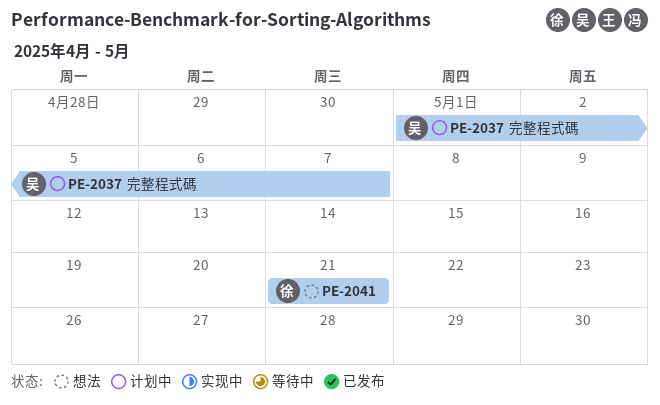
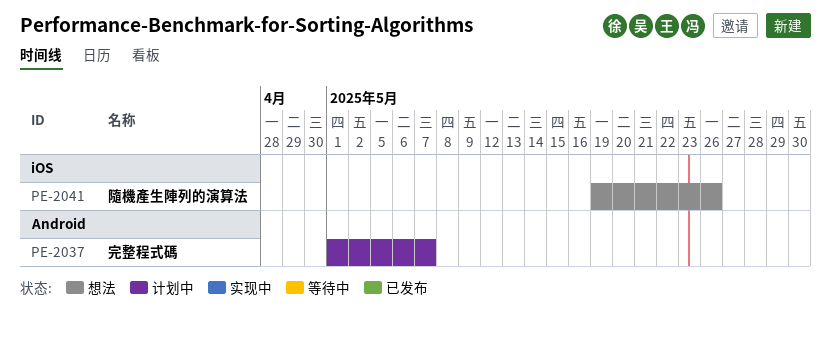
PE-2041, start: May 21 -> May 19
PE-2041, due: May 21 -> May 26

